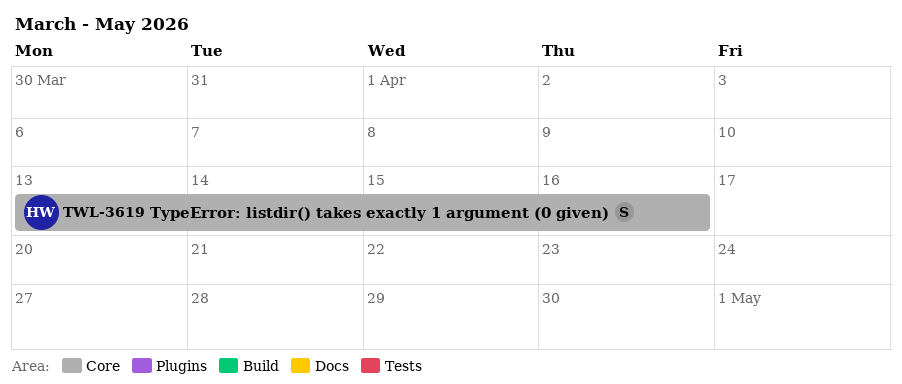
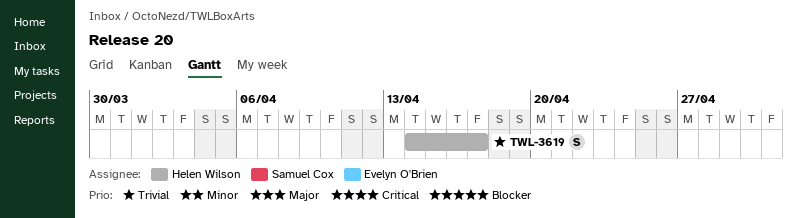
TWL-3619, start: Apr 13 -> Apr 14
TWL-3619, due: Apr 16 -> Apr 17

